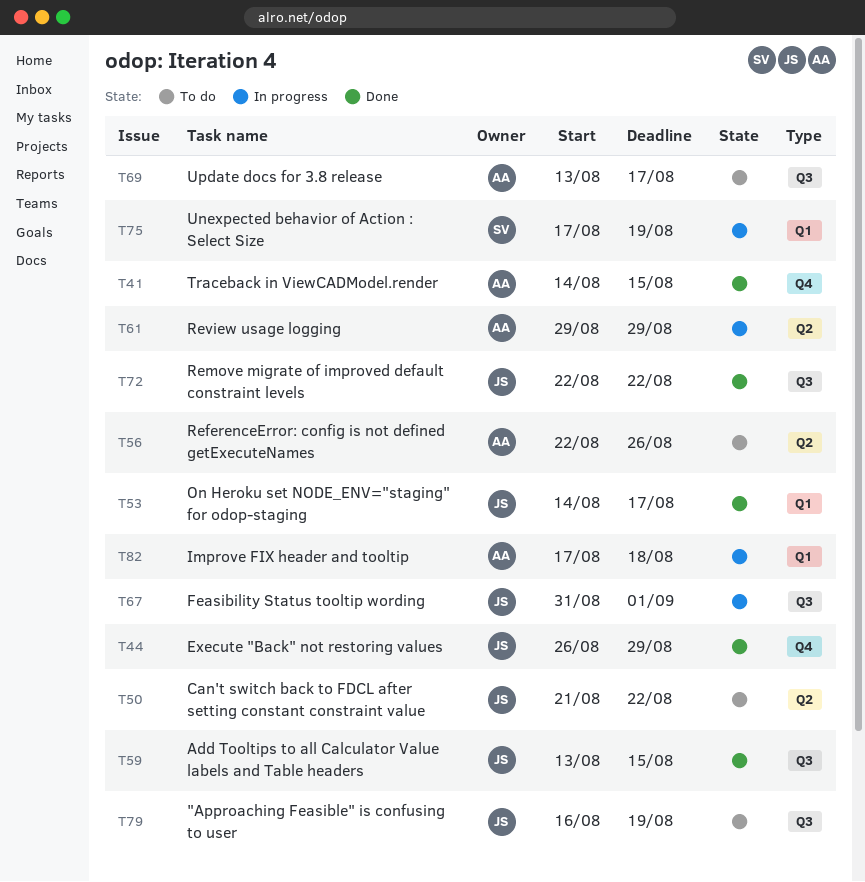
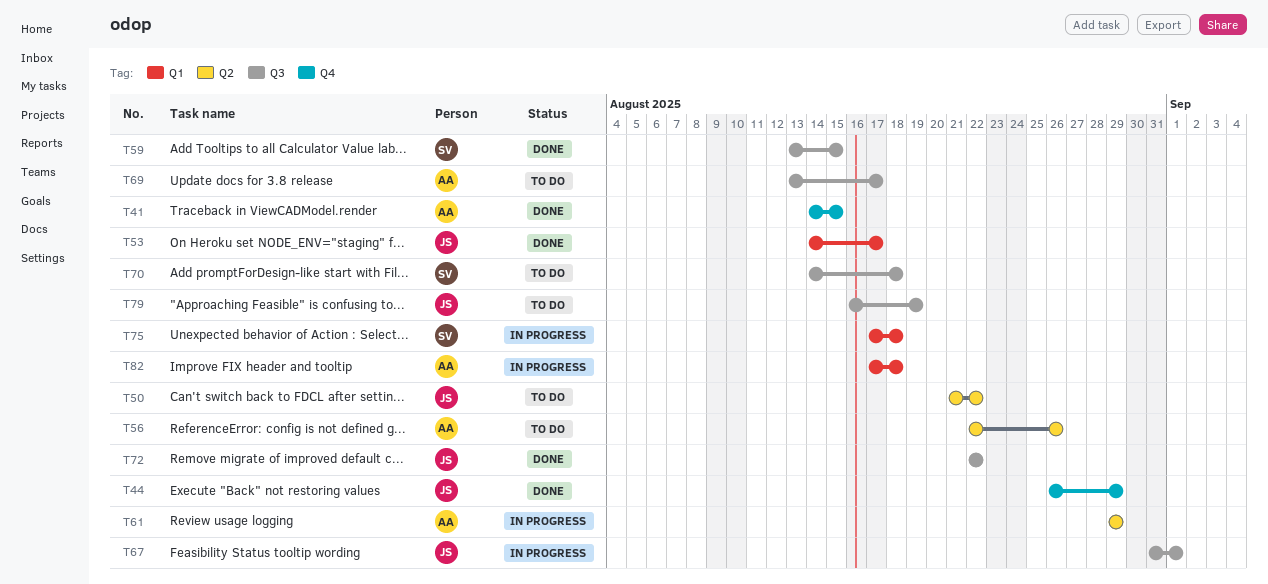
T59, owner: JS -> SV
T70: none -> present
T75, due: Aug 19 -> Aug 18

